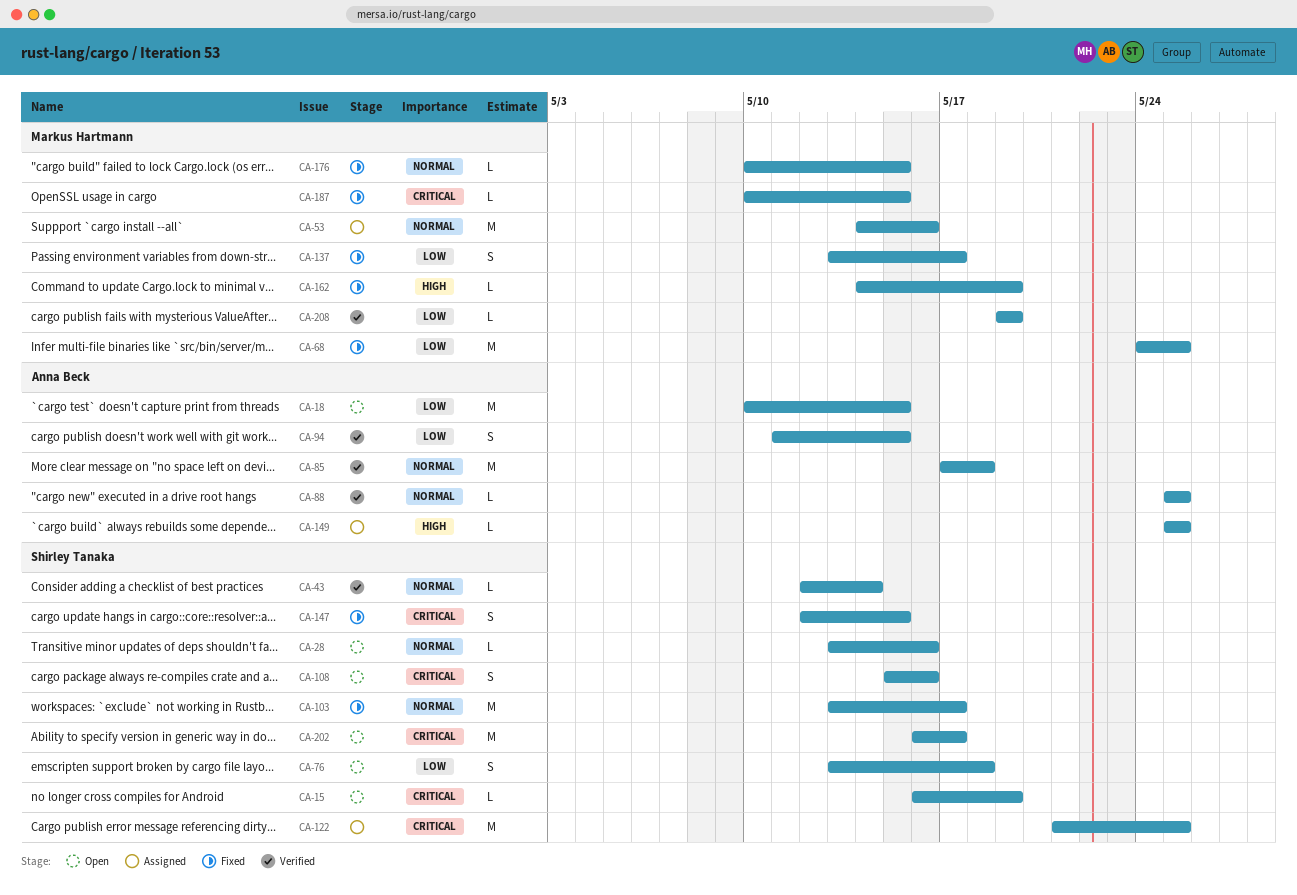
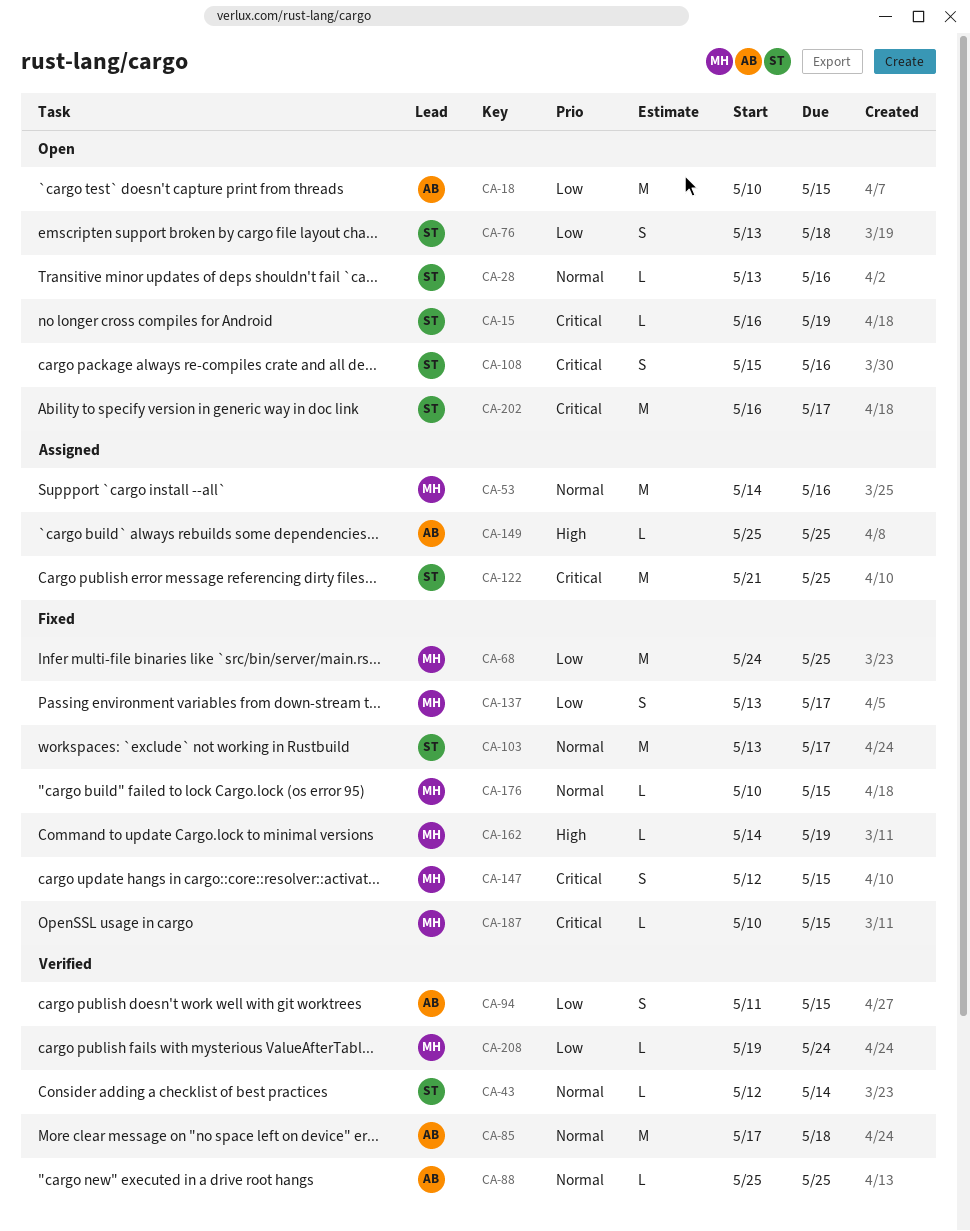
CA-147, owner: Shirley Tanaka -> Markus Hartmann
CA-208, due: May 19 -> May 24

